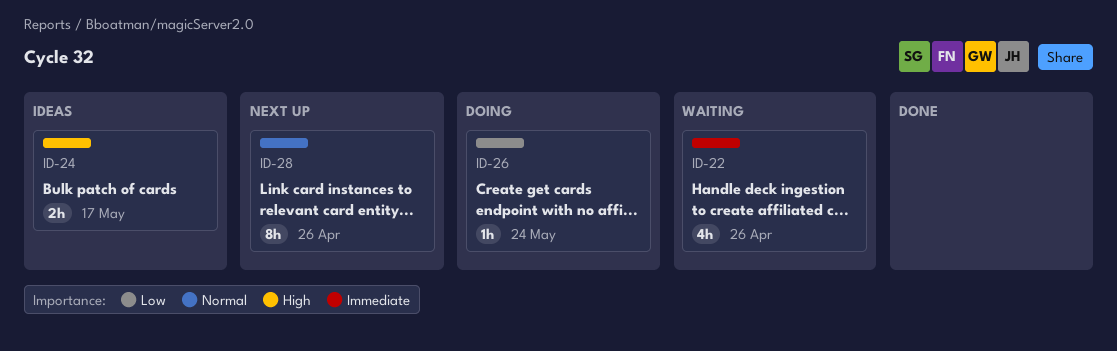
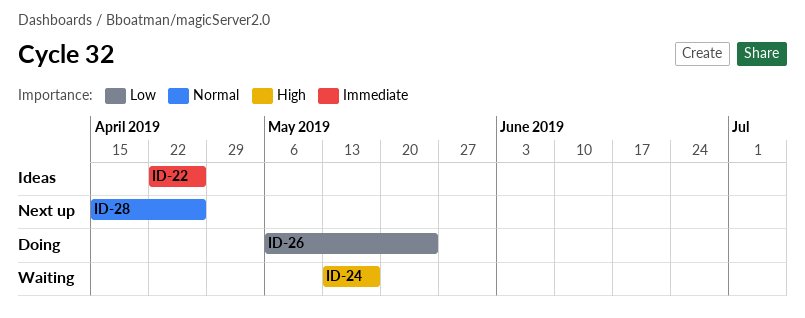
ID-22, status: Waiting -> Ideas
ID-24, status: Ideas -> Waiting

